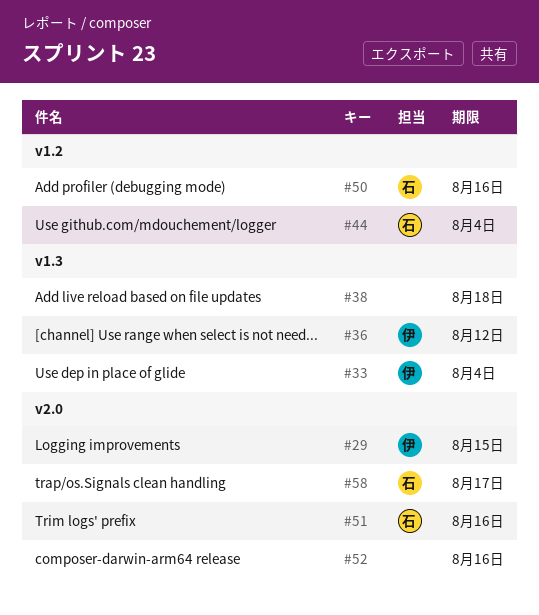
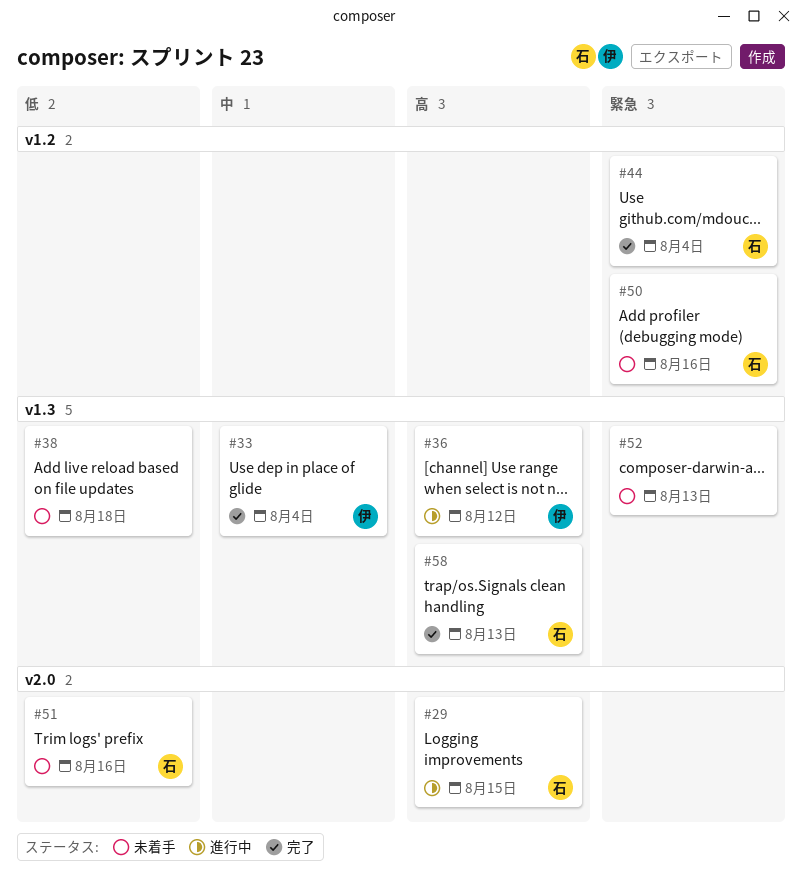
#29, owner: 伊 -> 石
#52, label: v2.0 -> v1.3
#52, due: Aug 16 -> Aug 13
#58, label: v2.0 -> v1.3
#58, due: Aug 17 -> Aug 13

